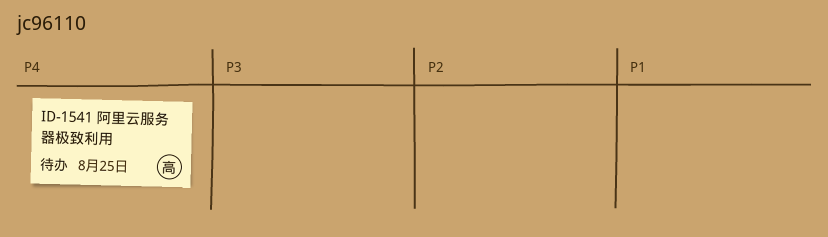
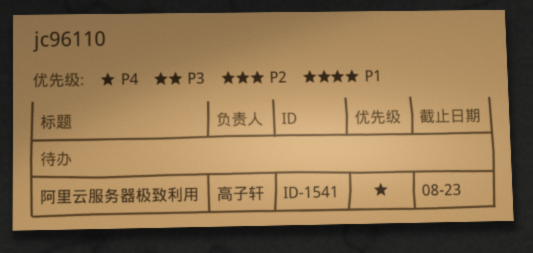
ID-1541, due: Aug 25 -> Aug 23

